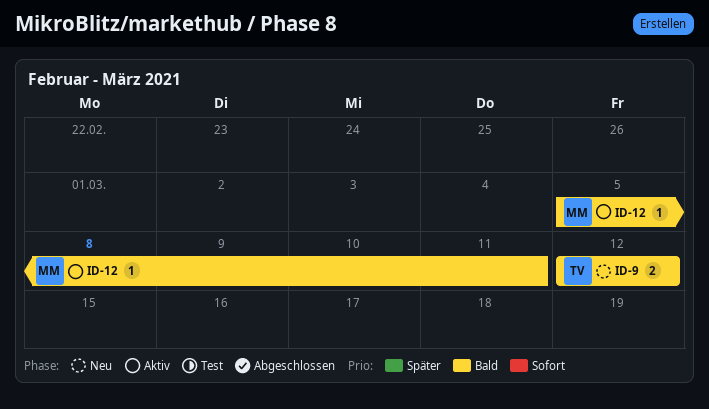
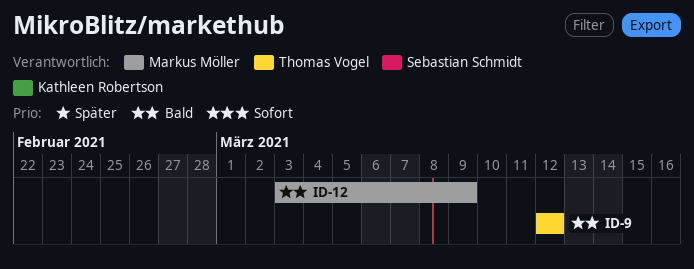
ID-12, start: Mar 5 -> Mar 3
ID-12, due: Mar 11 -> Mar 9

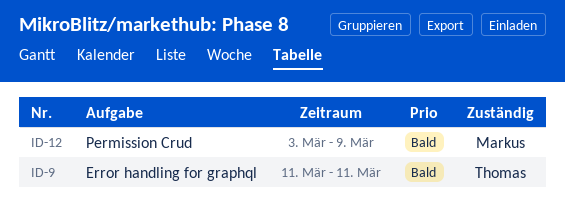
ID-9, start: Mar 12 -> Mar 11
ID-9, due: Mar 12 -> Mar 11

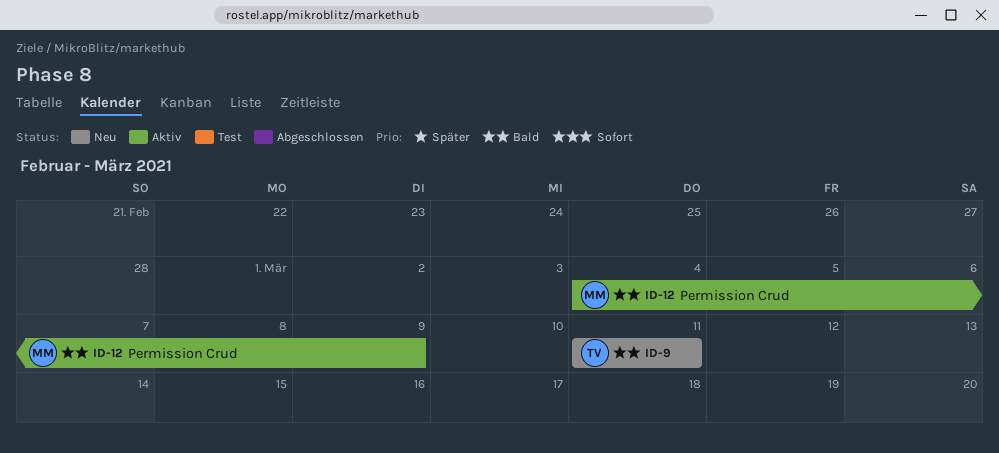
ID-12, start: Mar 3 -> Mar 4

